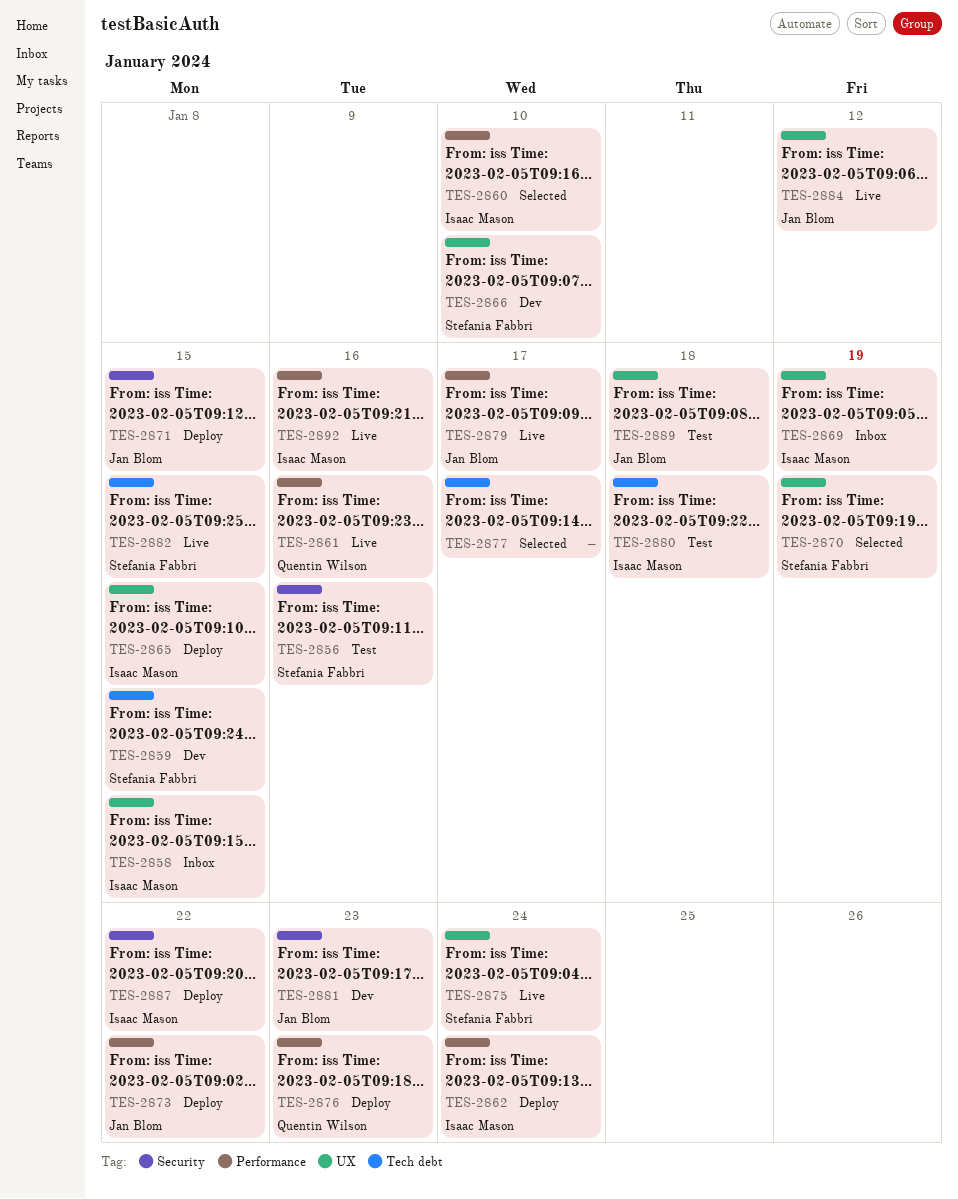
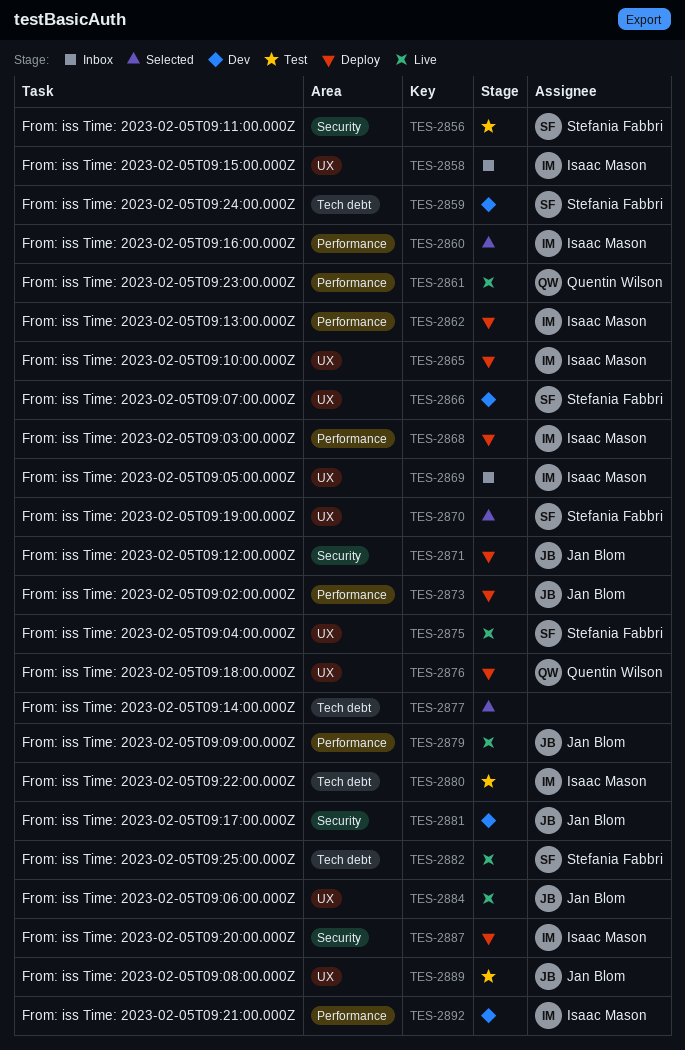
TES-2868: none -> present
TES-2876, label: Performance -> UX
TES-2892, status: Live -> Dev

